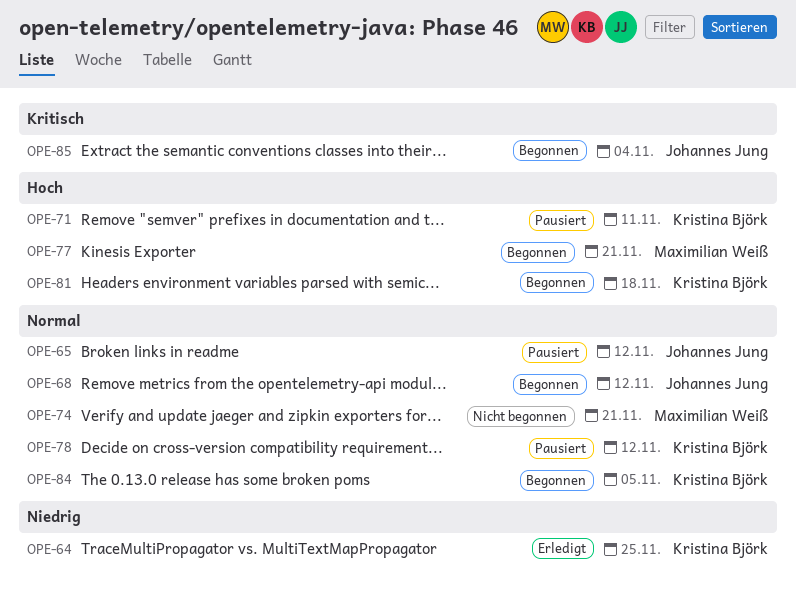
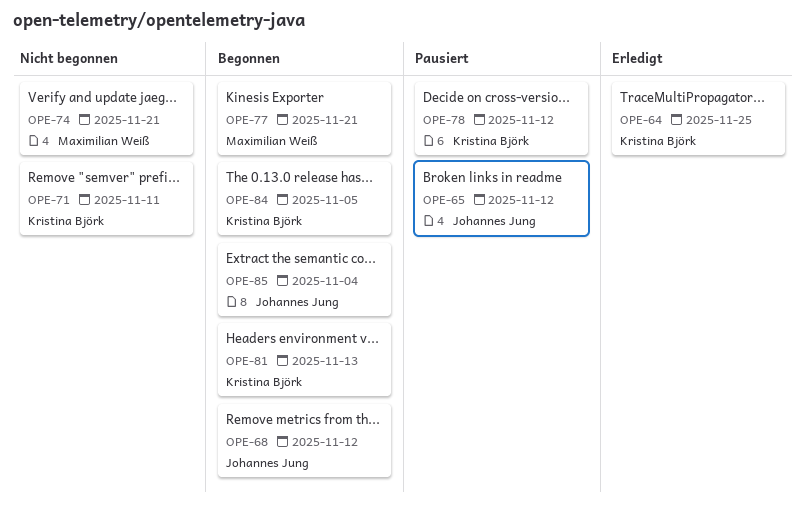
OPE-71, status: Pausiert -> Nicht begonnen
OPE-81, due: Nov 18 -> Nov 13

